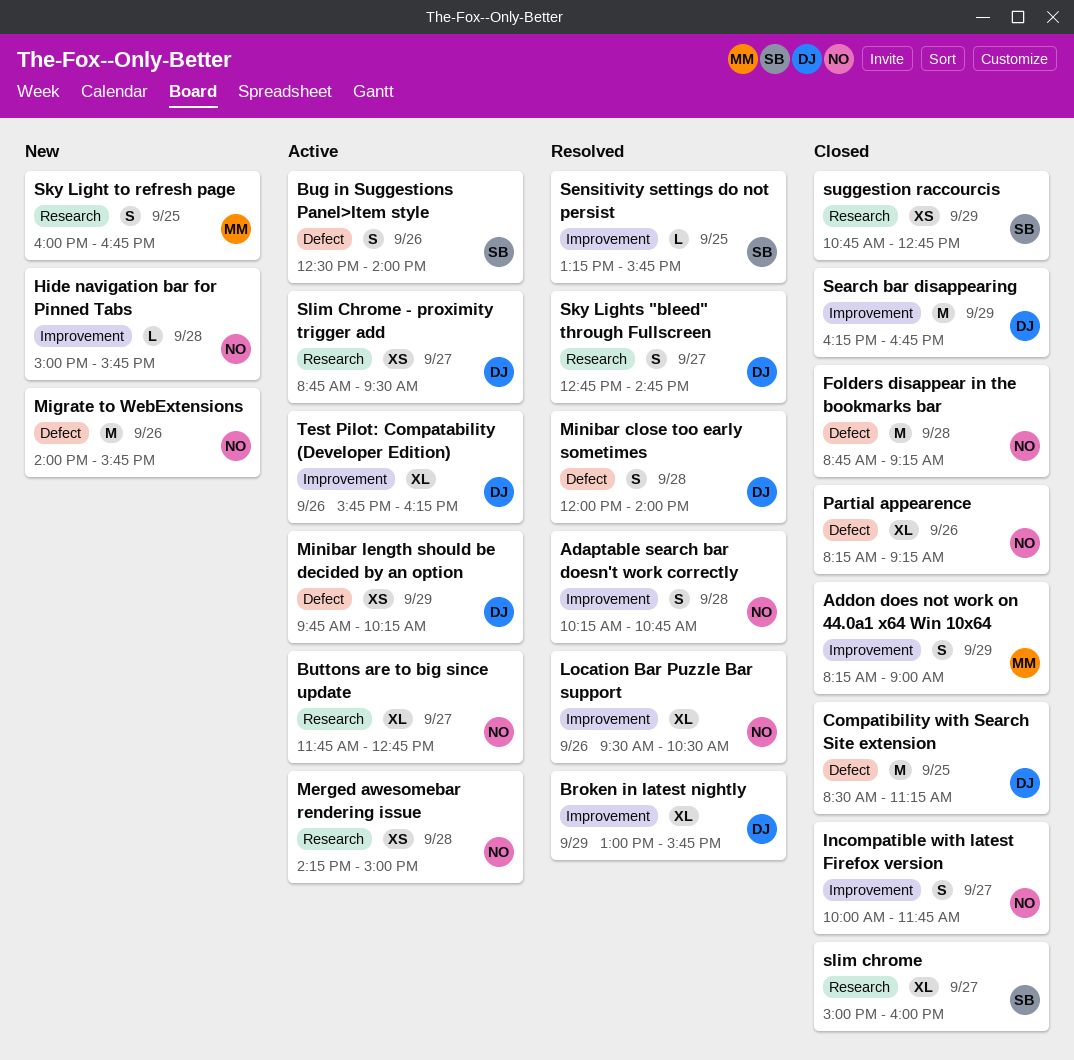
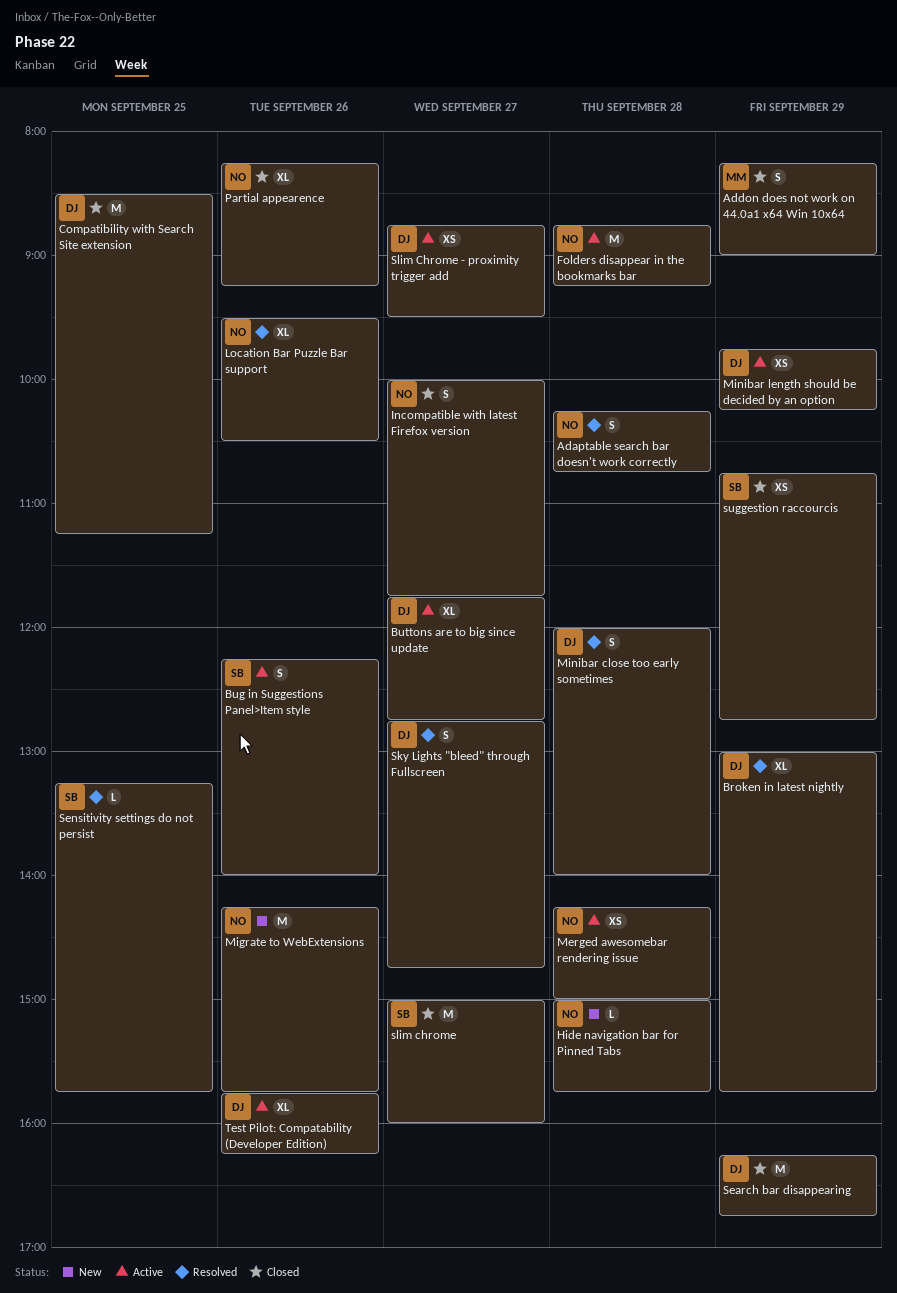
Bug in Suggestions Panel>Item style, begins: 12:30 -> 12:15
Buttons are to big since update, owner: NO -> DJ
Folders disappear in the bookmarks bar, status: Closed -> Active
Migrate to WebExtensions, begins: 14:00 -> 14:15
Sky Light to refresh page: present -> none
slim chrome, estimate: XL -> M

